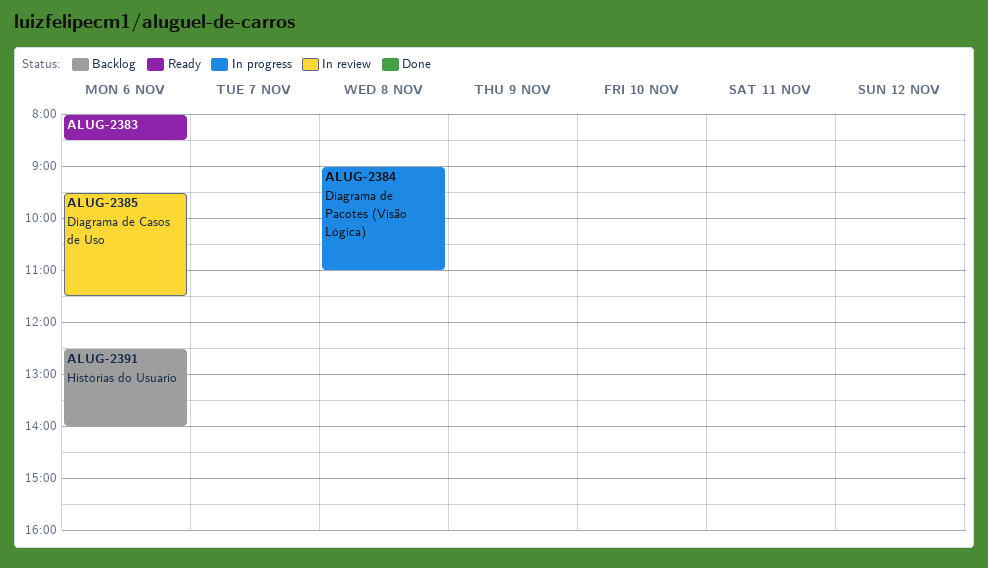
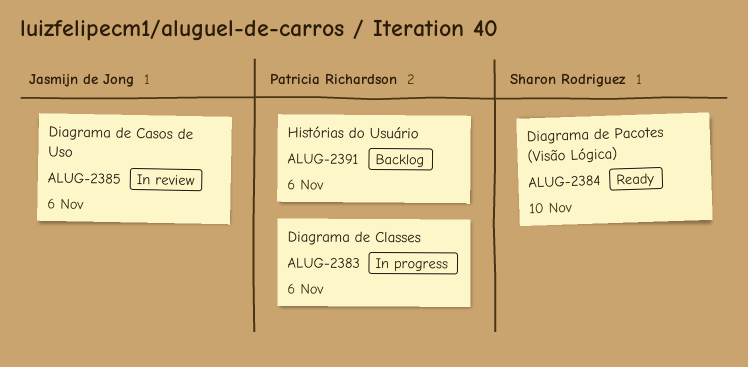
ALUG-2383, status: Ready -> In progress
ALUG-2384, status: In progress -> Ready
ALUG-2384, day: Nov 8 -> Nov 10

